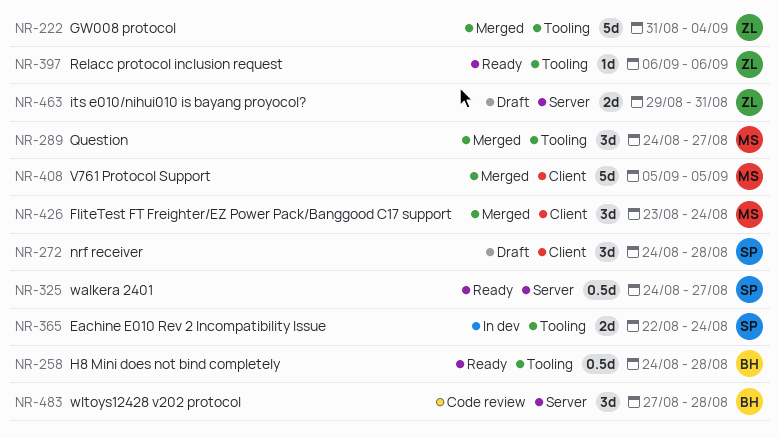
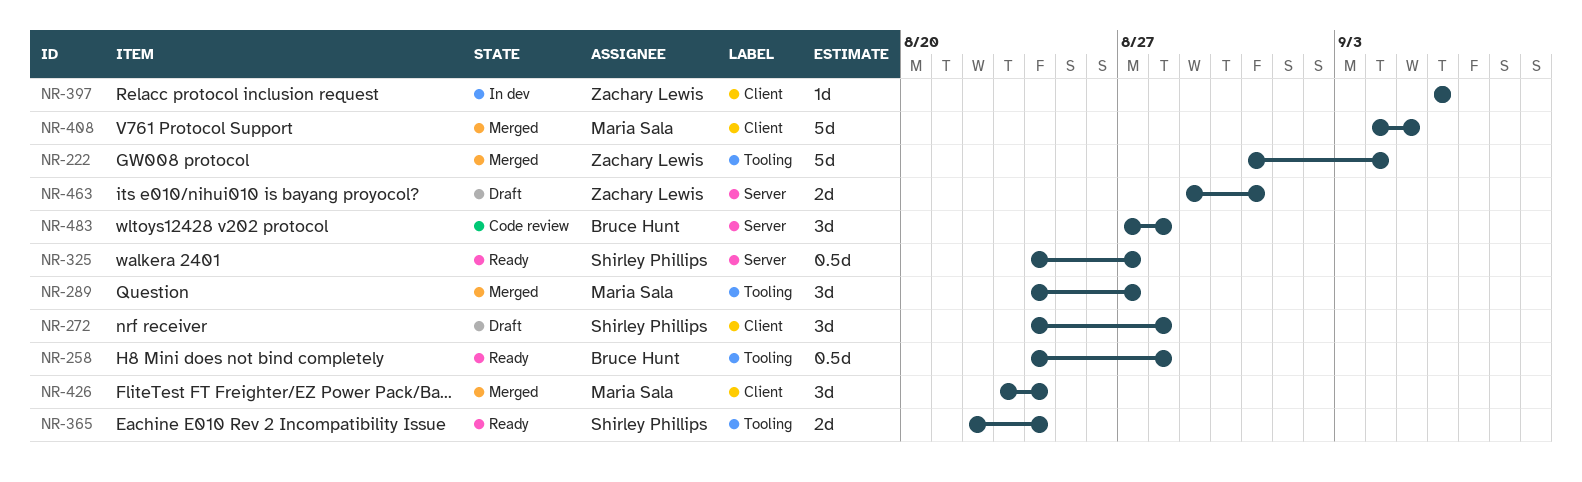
NR-365, status: In dev -> Ready
NR-397, status: Ready -> In dev
NR-397, label: Tooling -> Client
NR-408, start: Sep 5 -> Sep 4

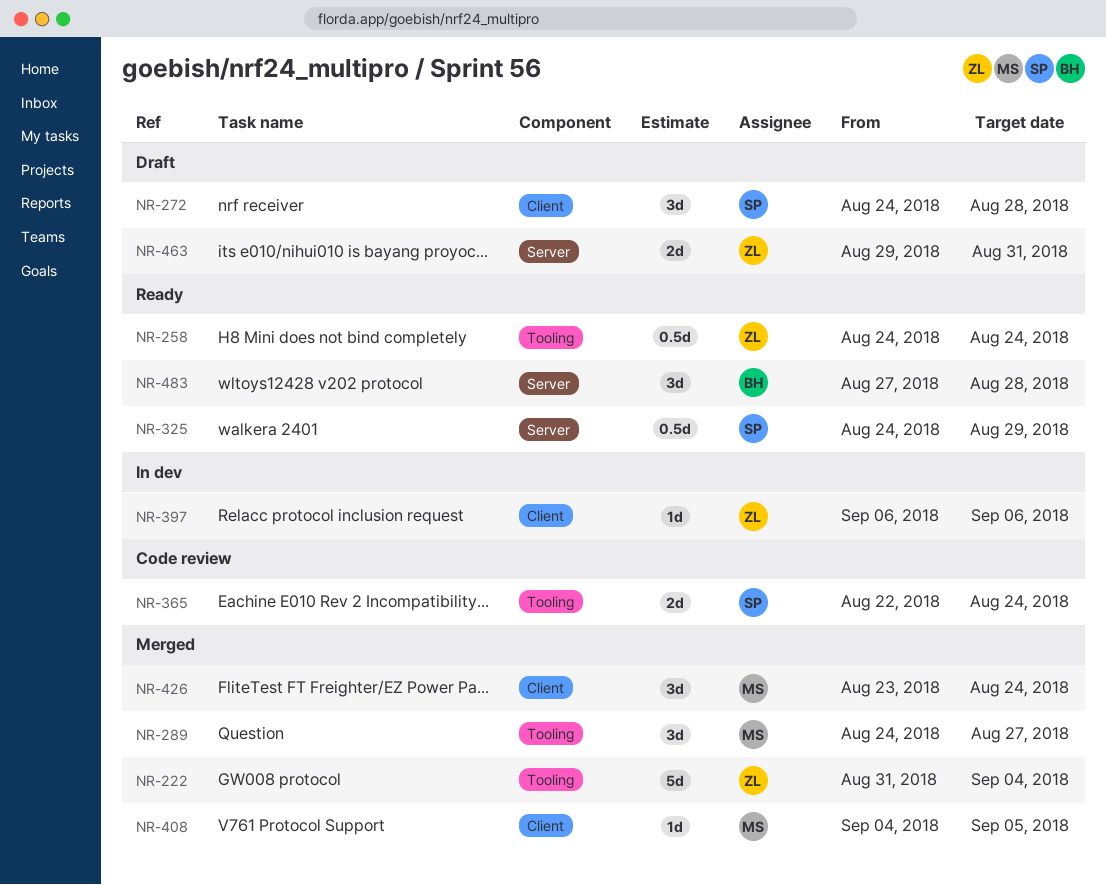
NR-258, owner: Bruce Hunt -> Zachary Lewis
NR-258, due: Aug 28 -> Aug 24
NR-325, due: Aug 27 -> Aug 29
NR-365, status: Ready -> Code review
NR-408, estimate: 5d -> 1d
NR-483, status: Code review -> Ready

